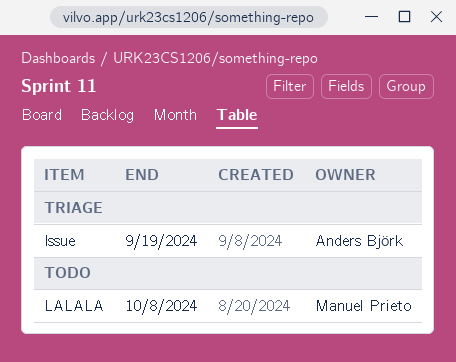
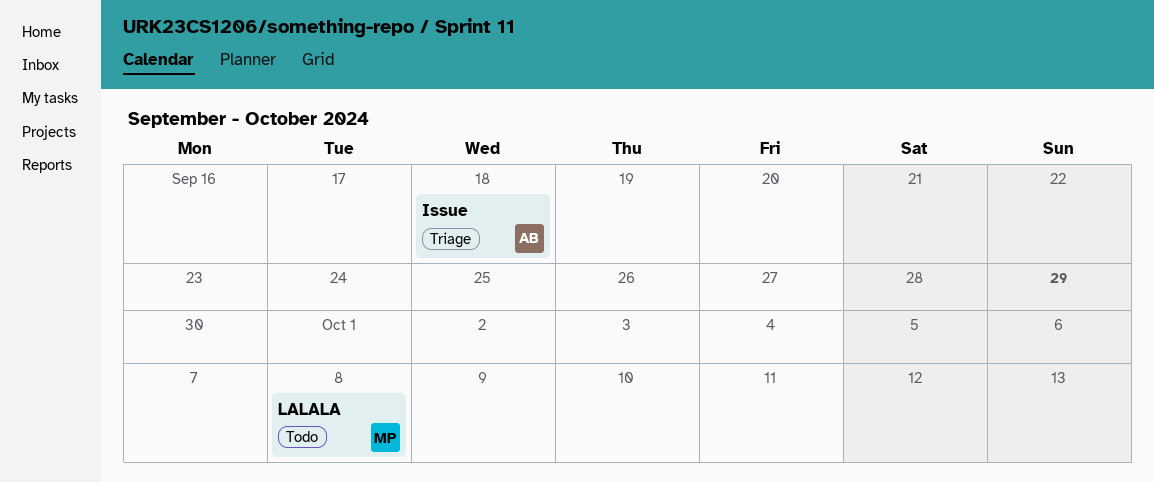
Issue, due: Sep 19 -> Sep 18

